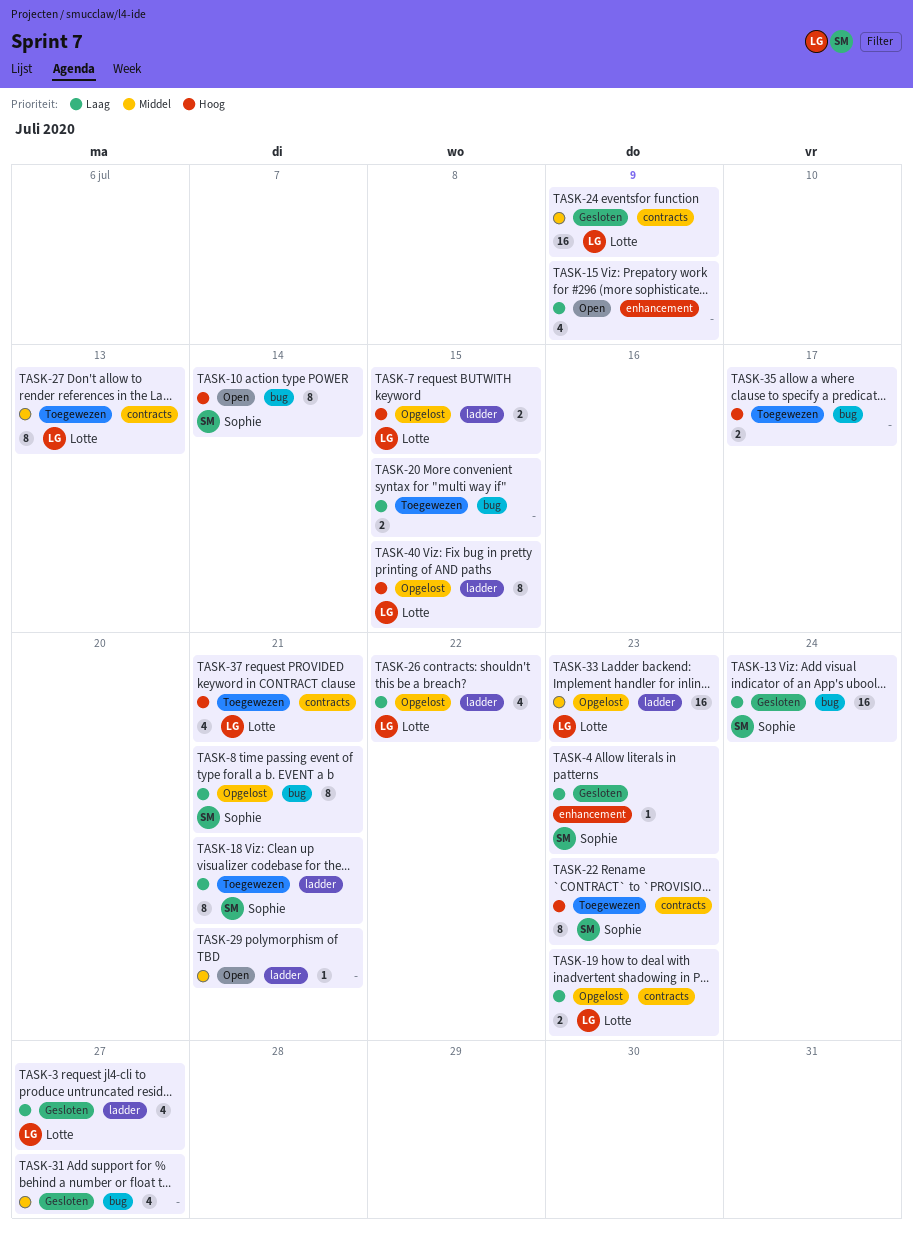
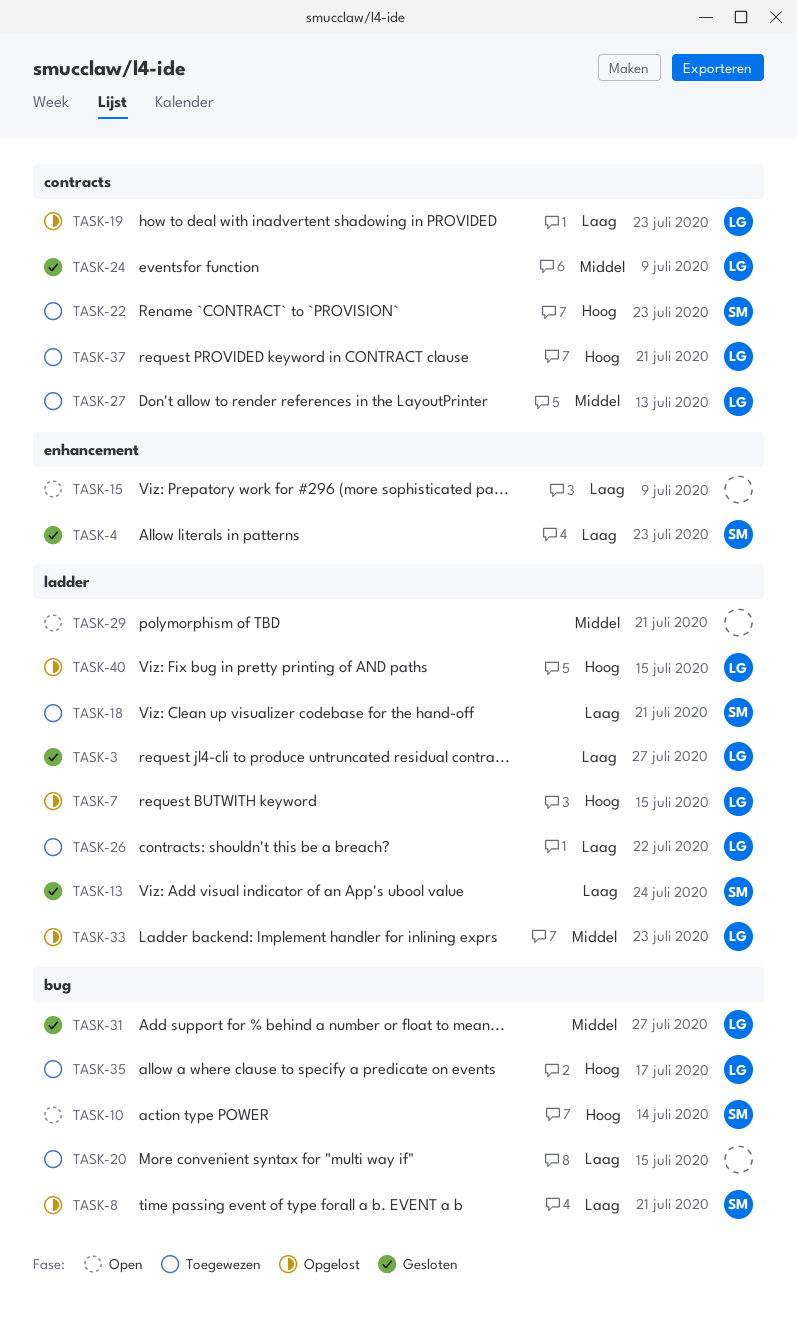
TASK-13, label: bug -> ladder
TASK-26, status: Opgelost -> Toegewezen
TASK-31, owner: none -> Lotte
TASK-35, owner: none -> Lotte

